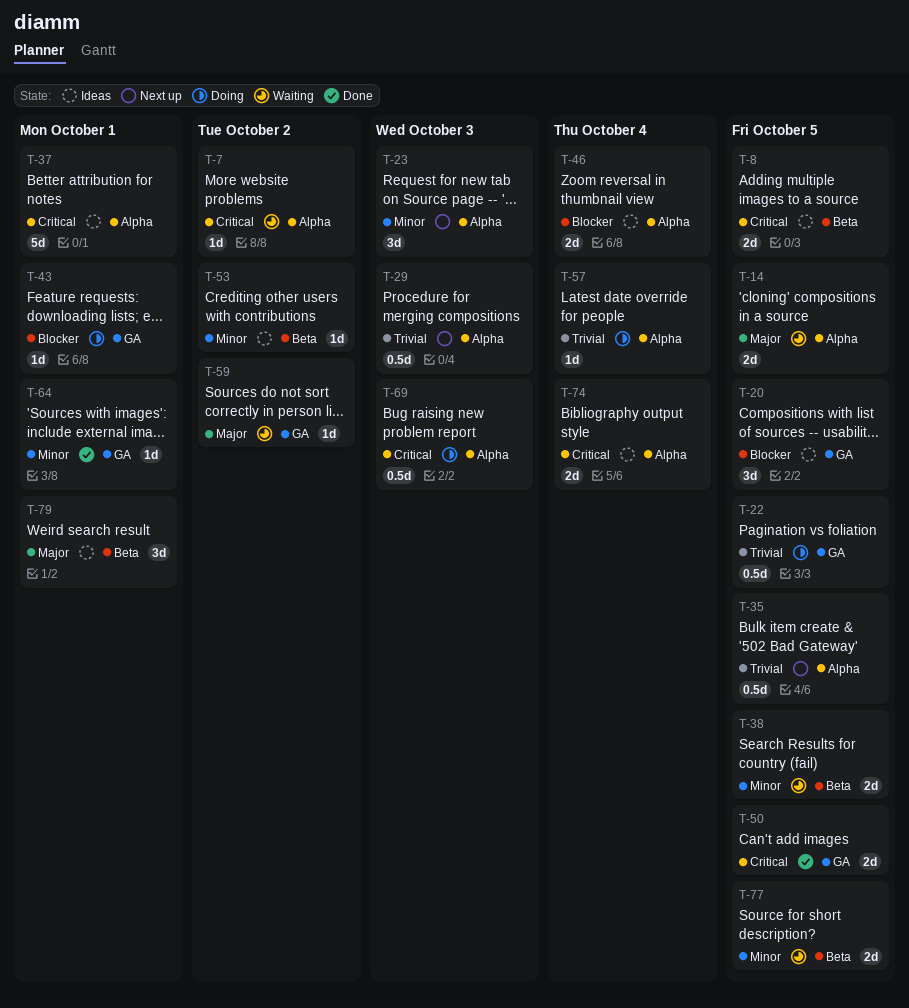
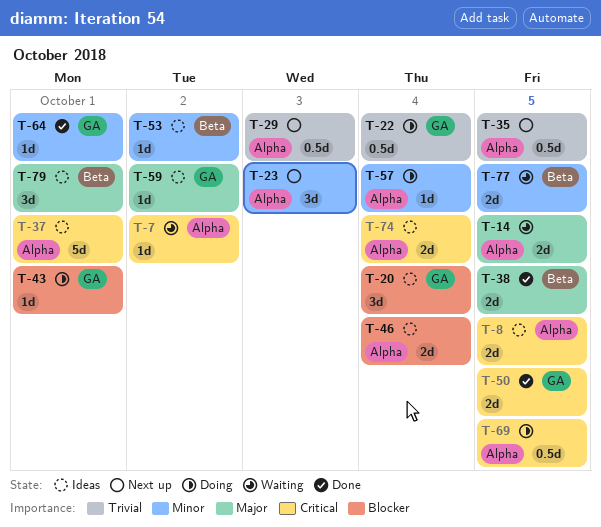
T-8, label: Beta -> Alpha
T-20, due: Oct 5 -> Oct 4
T-22, due: Oct 5 -> Oct 4
T-38, status: Waiting -> Done
T-38, priority: Minor -> Major
T-57, priority: Trivial -> Minor
T-59, status: Waiting -> Ideas
T-69, due: Oct 3 -> Oct 5

